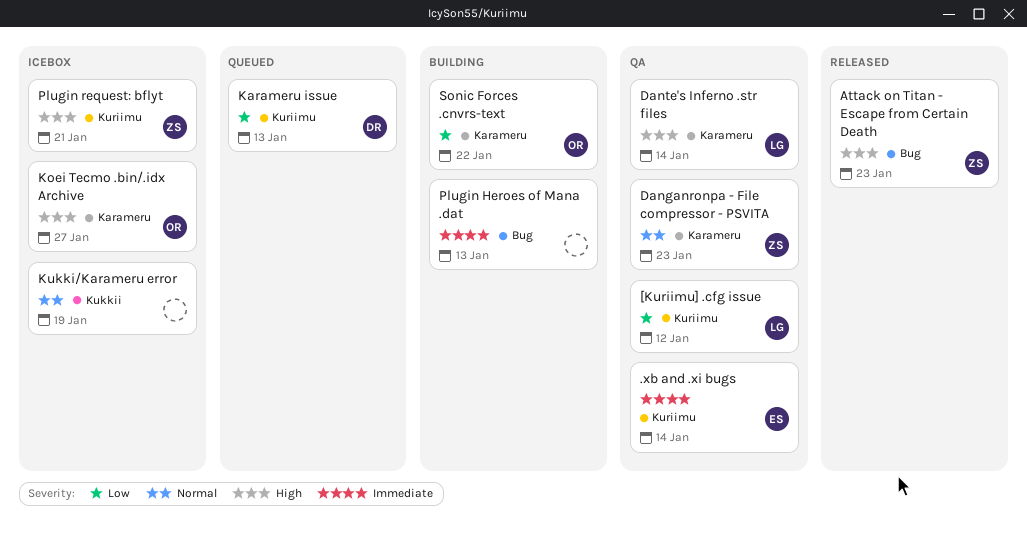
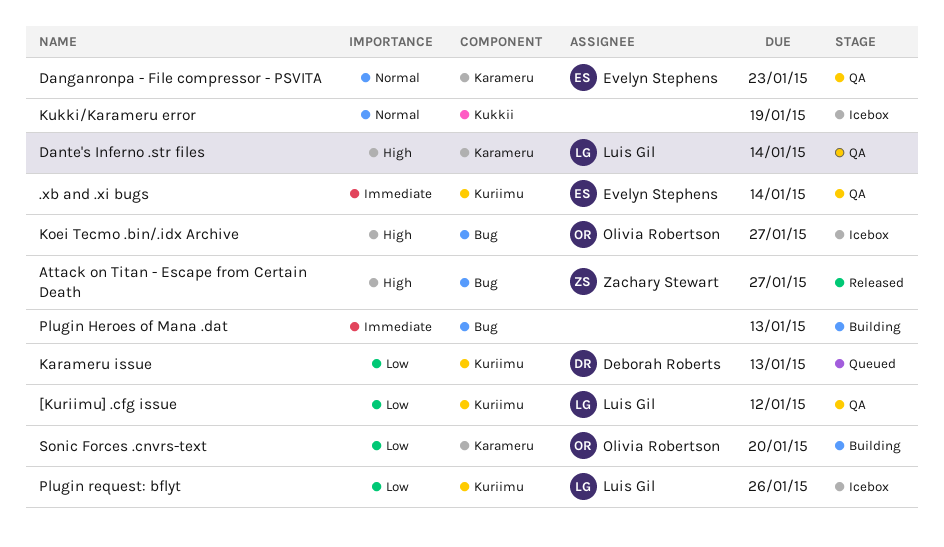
Attack on Titan - Escape from Certain Death, due: Jan 23 -> Jan 27
Danganronpa - File compressor - PSVITA, owner: Zachary Stewart -> Evelyn Stephens
Koei Tecmo .bin/.idx Archive, label: Karameru -> Bug
Plugin request: bflyt, owner: Zachary Stewart -> Luis Gil
Plugin request: bflyt, priority: High -> Low
Plugin request: bflyt, due: Jan 21 -> Jan 26
Sonic Forces .cnvrs-text, due: Jan 22 -> Jan 20

